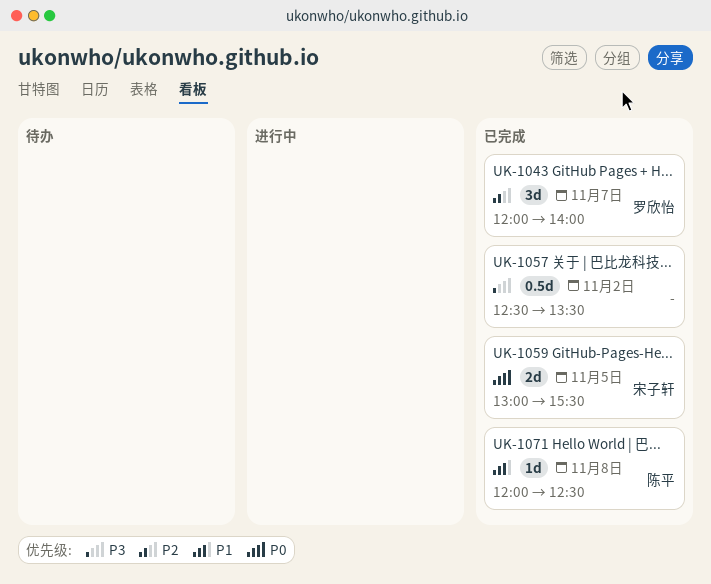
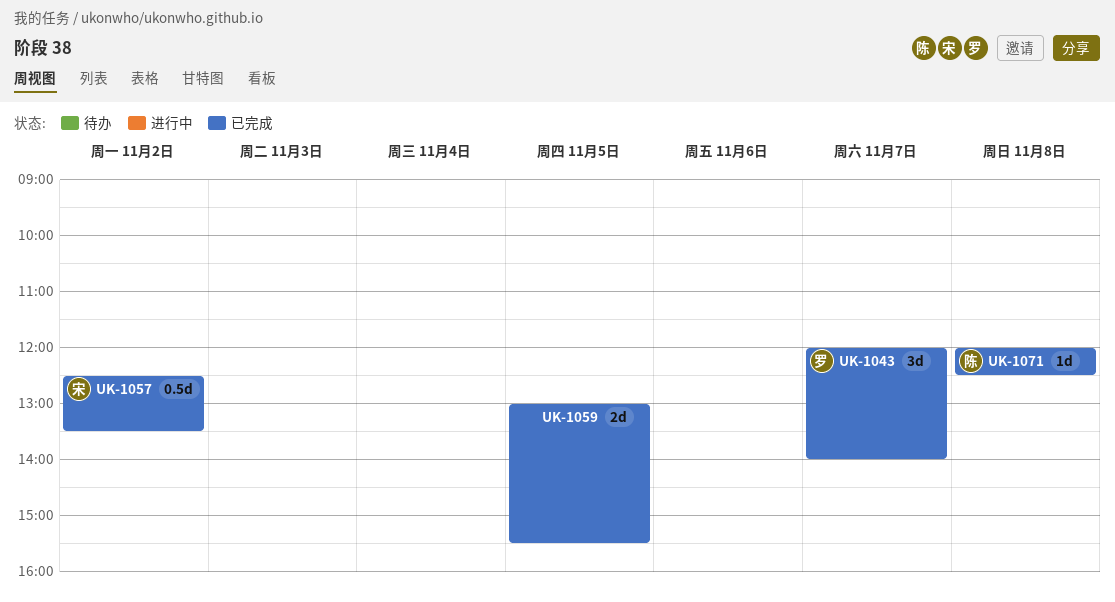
UK-1057, owner: none -> 宋子轩
UK-1059, owner: 宋子轩 -> none

